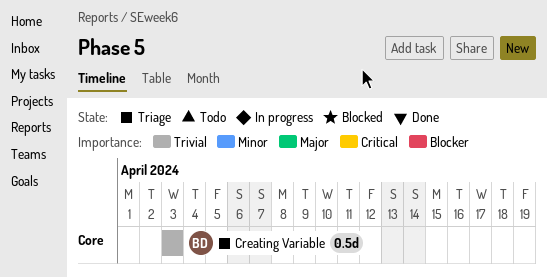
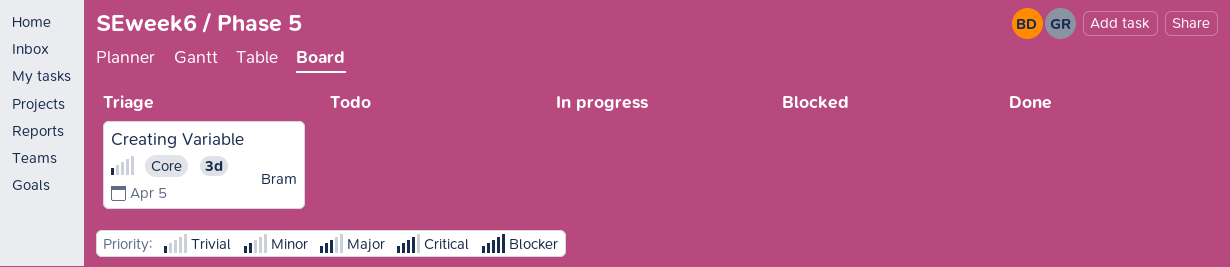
Creating Variable, estimate: 0.5d -> 3d
Creating Variable, due: Apr 3 -> Apr 5

